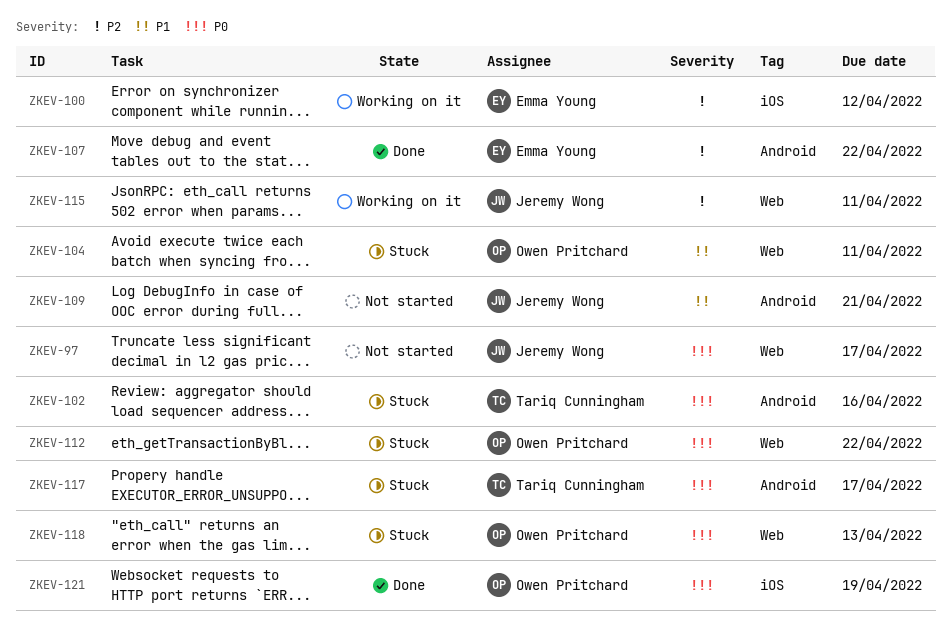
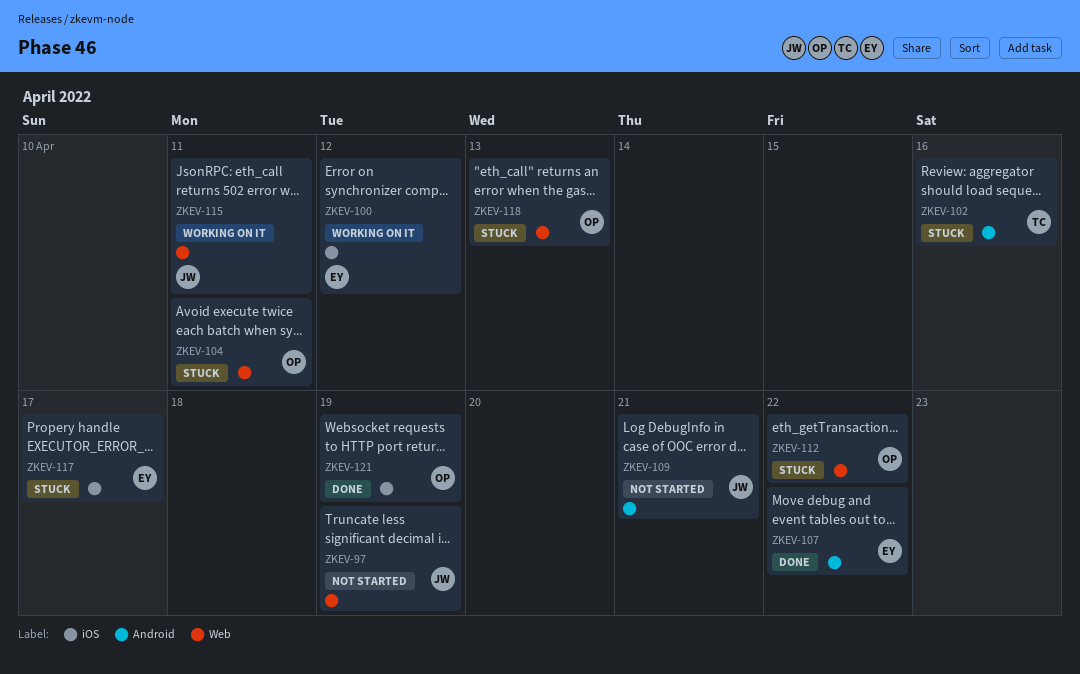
ZKEV-97, due: Apr 17 -> Apr 19
ZKEV-117, owner: Tariq Cunningham -> Emma Young
ZKEV-117, label: Android -> iOS

